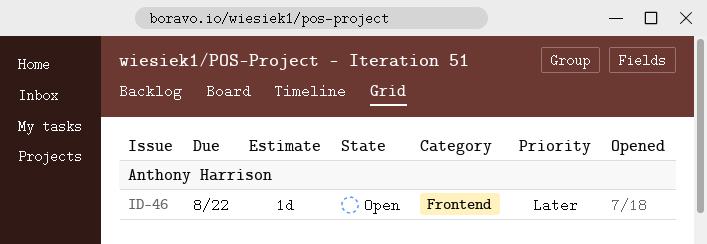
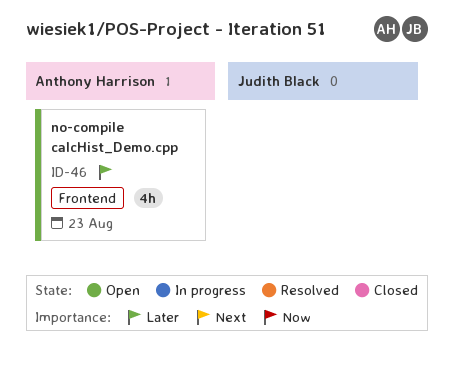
ID-46, estimate: 1d -> 4h
ID-46, due: Aug 22 -> Aug 23

